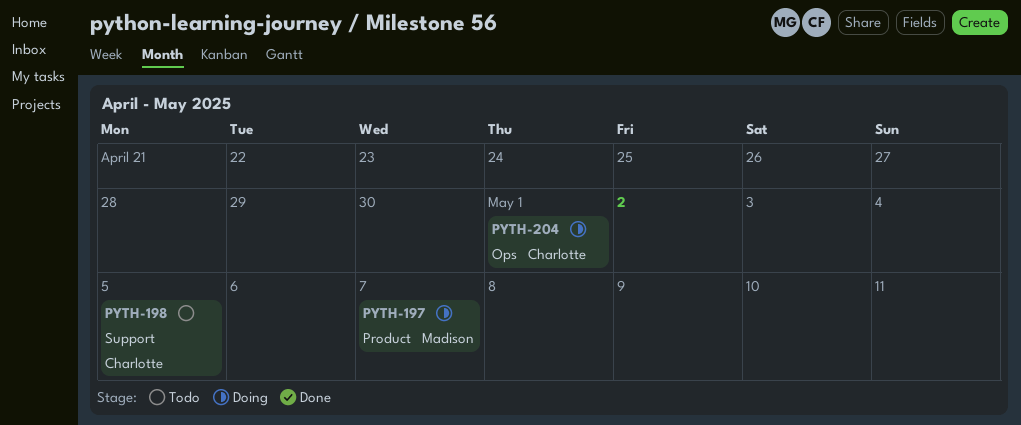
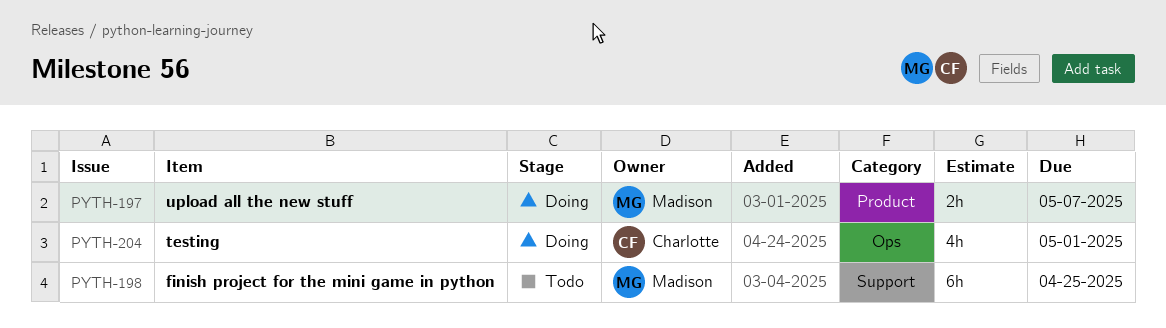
PYTH-198, owner: Charlotte -> Madison
PYTH-198, due: May 5 -> Apr 25

